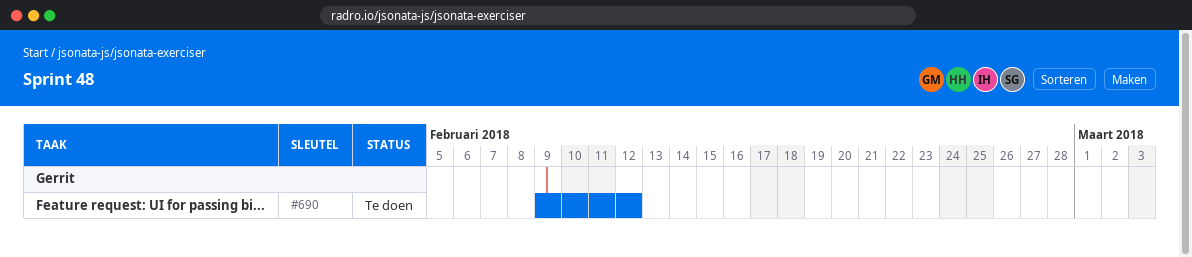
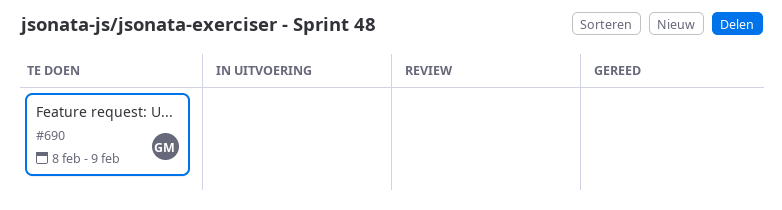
#690, start: Feb 9 -> Feb 8
#690, due: Feb 12 -> Feb 9

